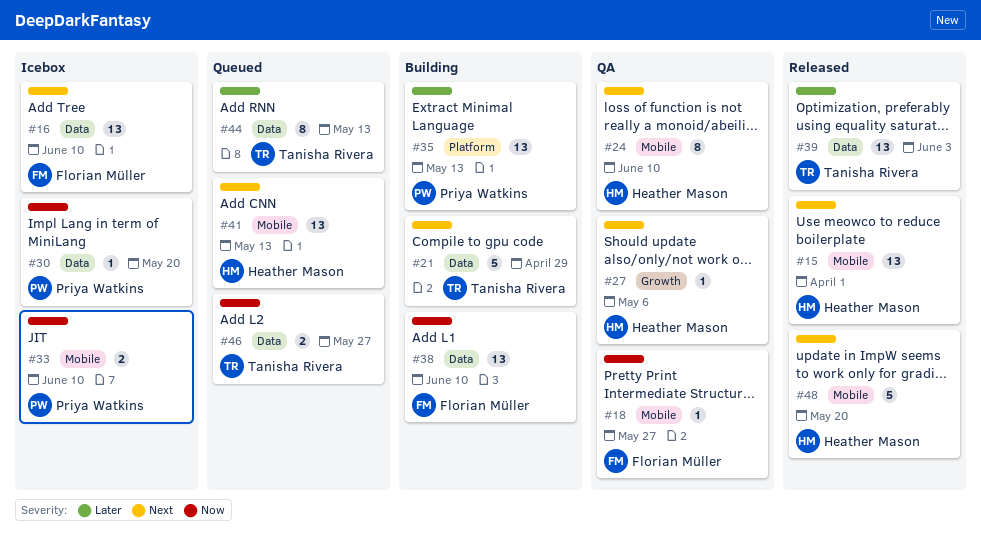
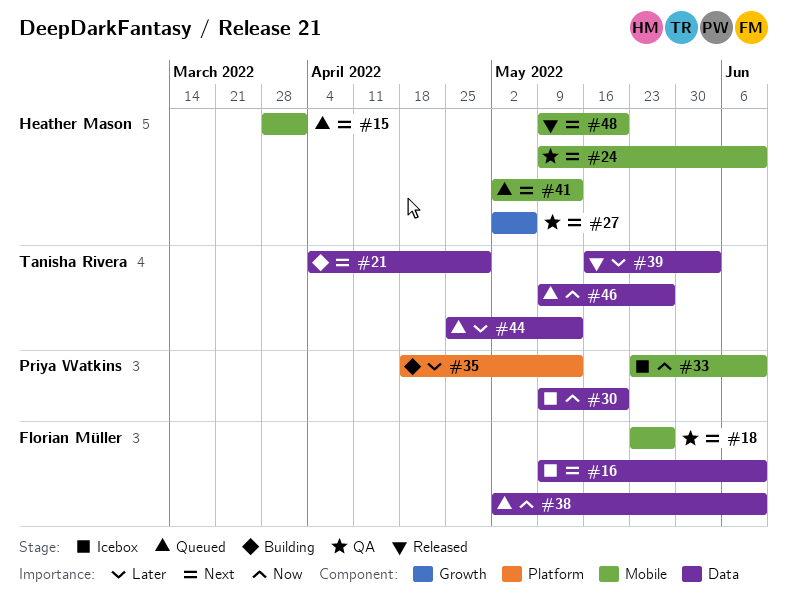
#15, status: Released -> Queued
#18, priority: Now -> Next
#38, status: Building -> Queued

